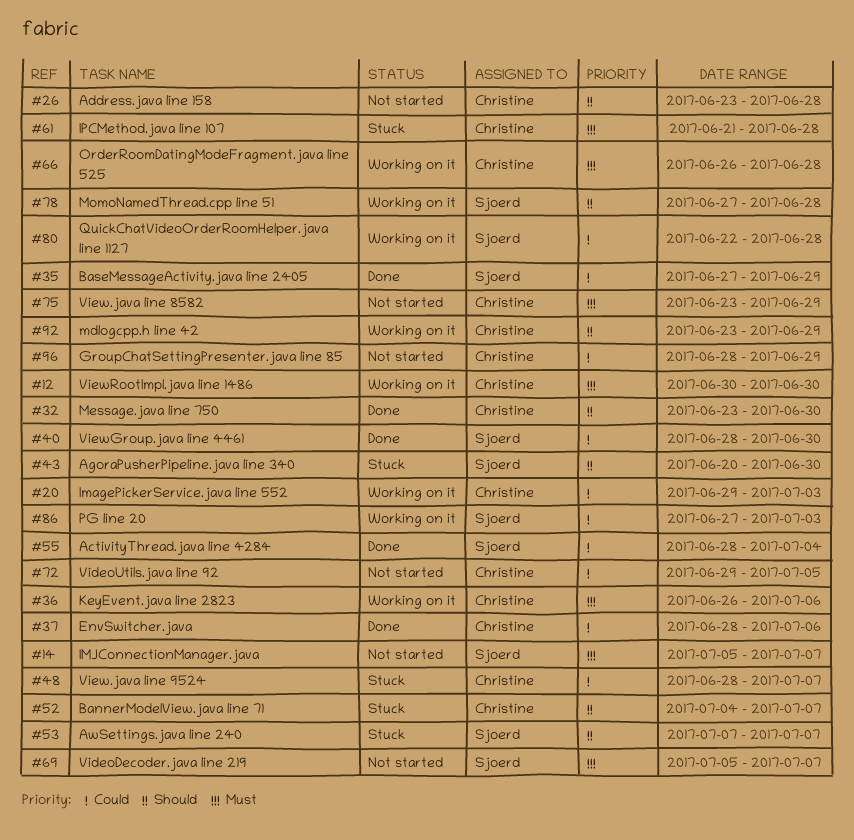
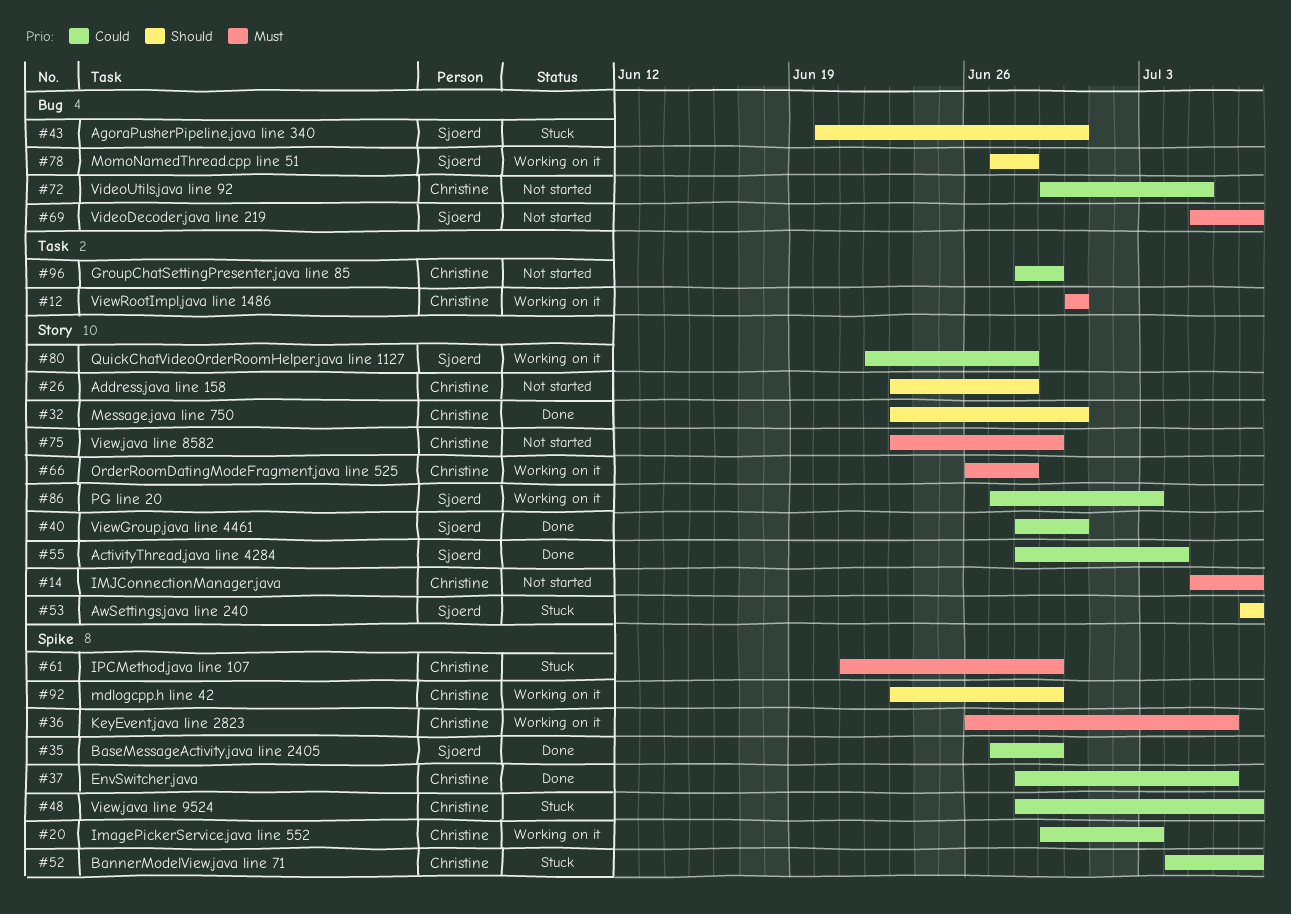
#14, owner: Sjoerd -> Christine
#52, priority: Should -> Could
#61, due: Jun 28 -> Jun 29

